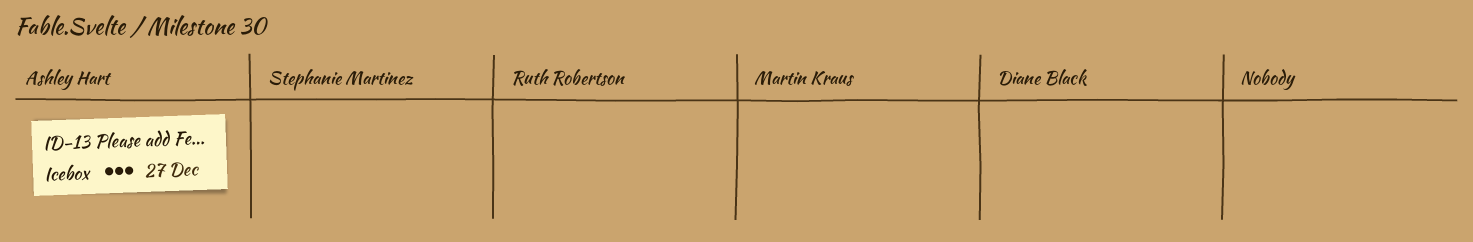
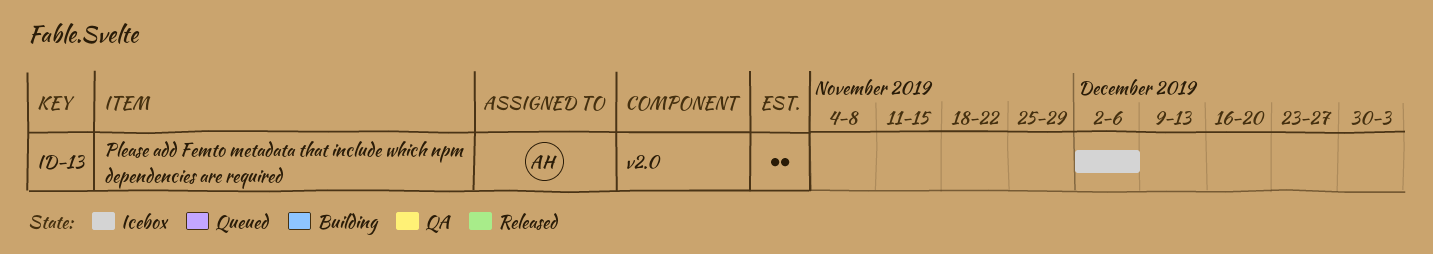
ID-13, estimate: 3 -> 2
ID-13, due: Dec 27 -> Dec 6

